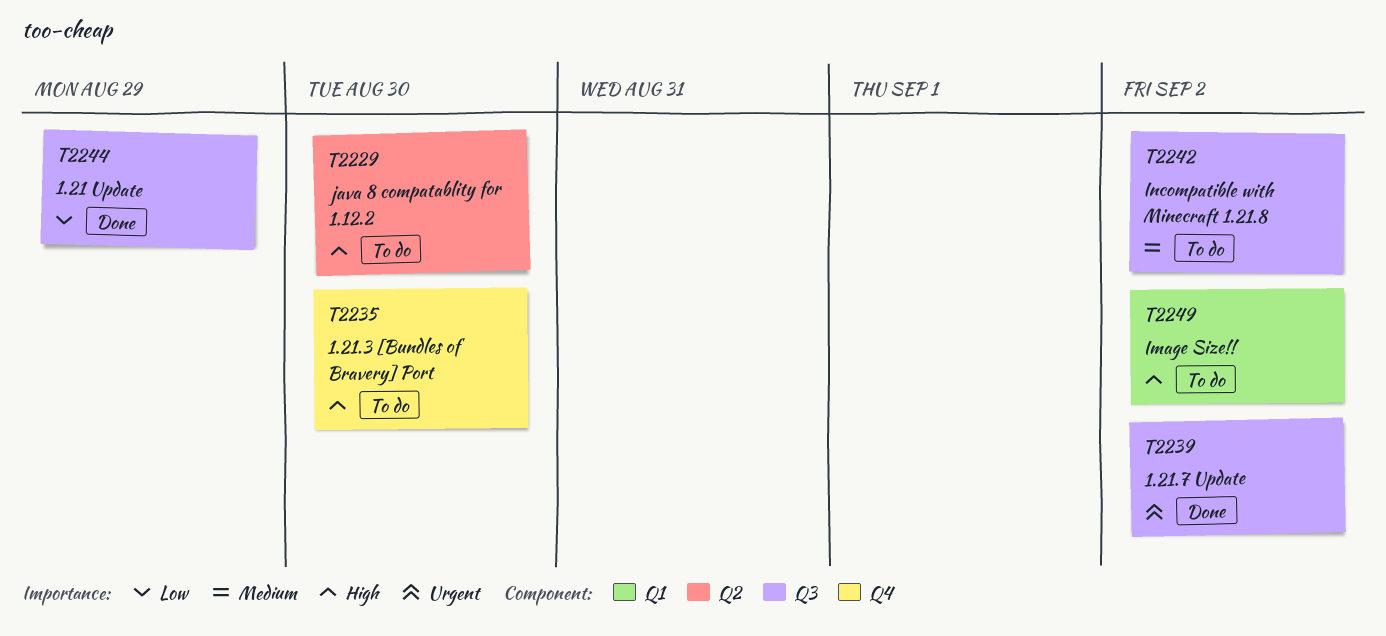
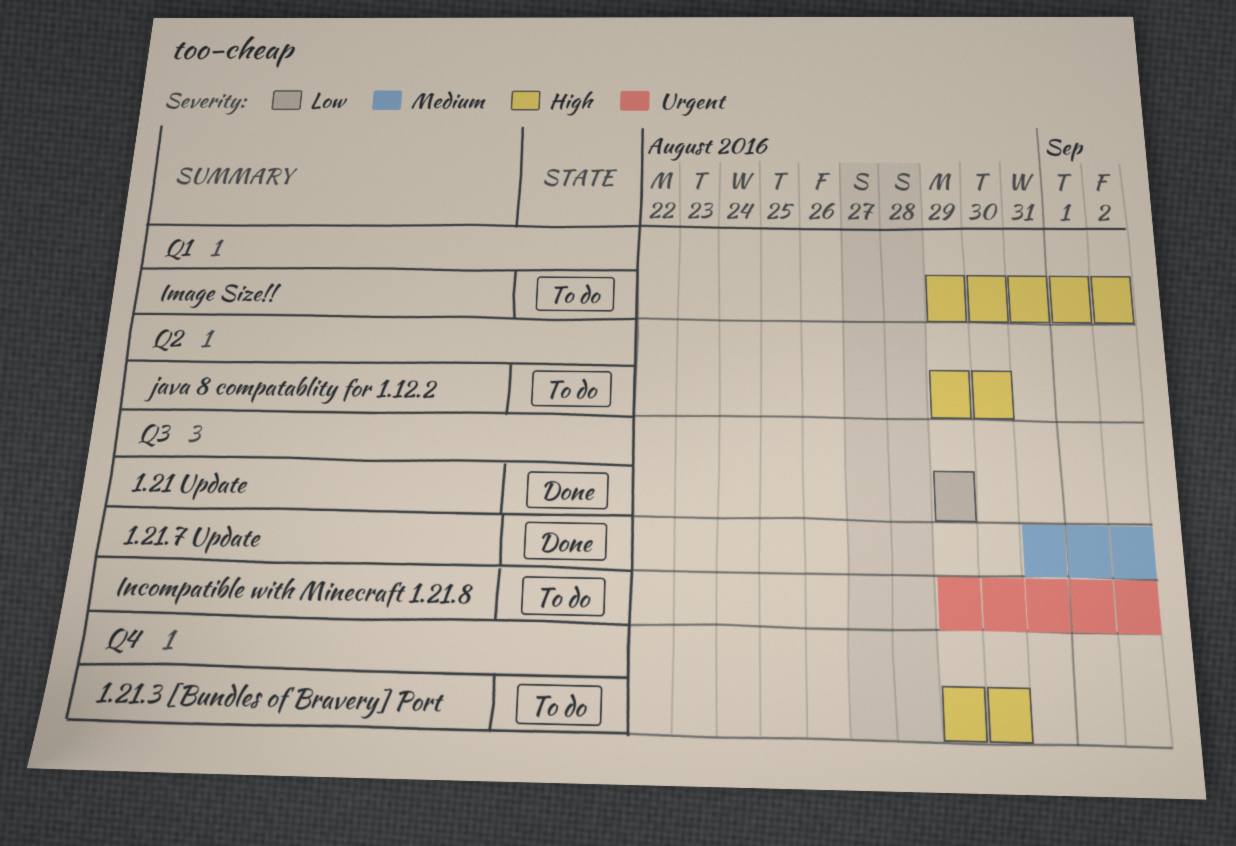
1.21.7 Update, priority: Urgent -> Medium
Incompatible with Minecraft 1.21.8, priority: Medium -> Urgent

